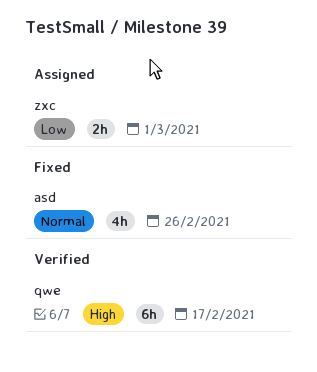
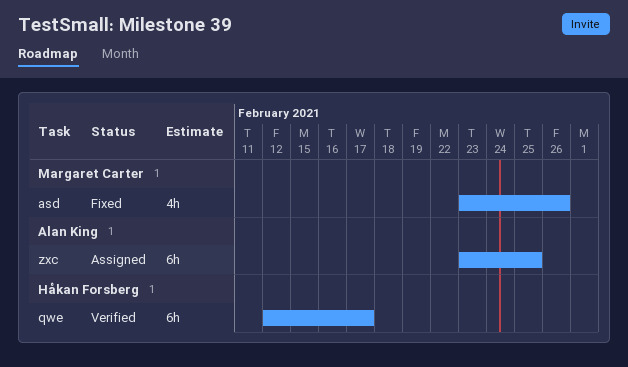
zxc, estimate: 2h -> 6h
zxc, due: Mar 1 -> Feb 25

